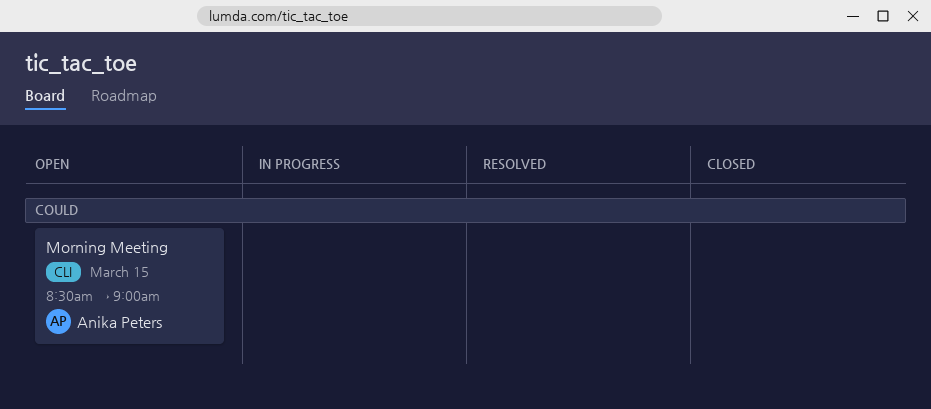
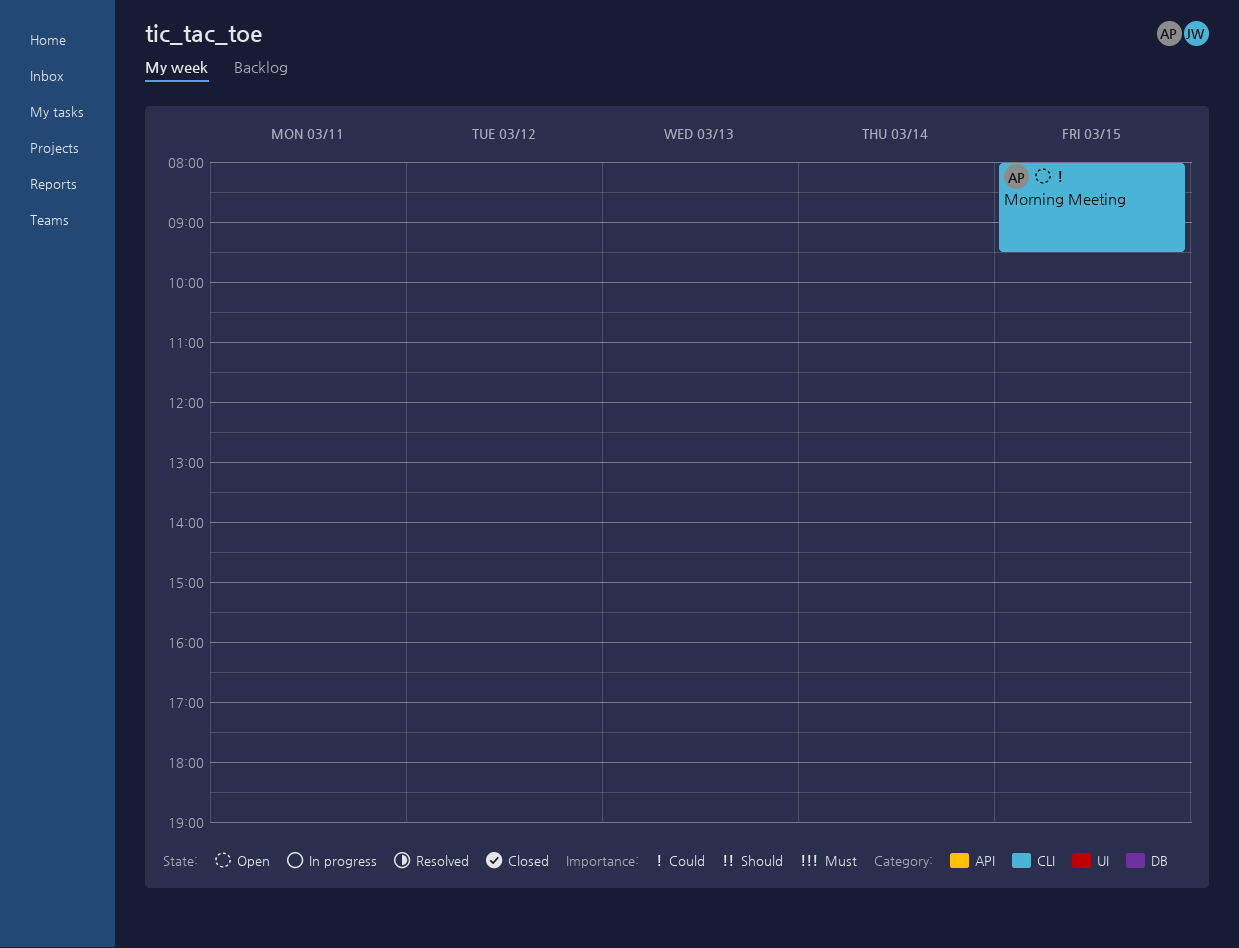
Morning Meeting, begins: 08:30 -> 08:00
Morning Meeting, ends: 09:00 -> 09:30

